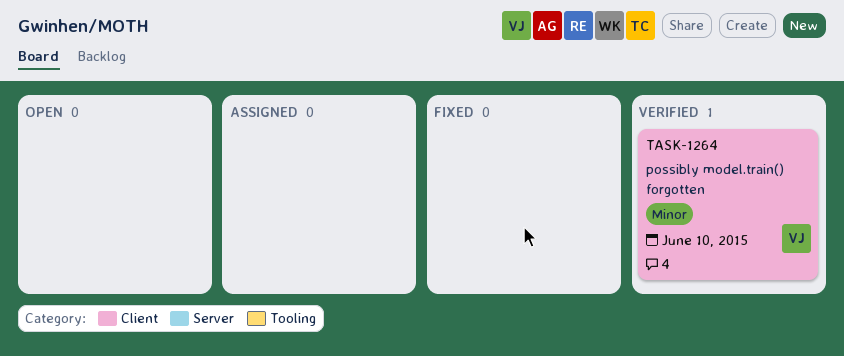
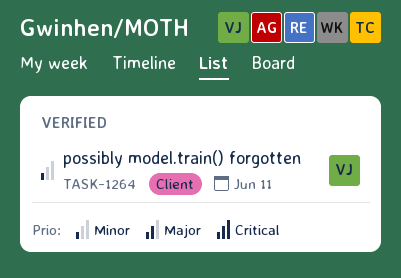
TASK-1264, due: Jun 10 -> Jun 11

